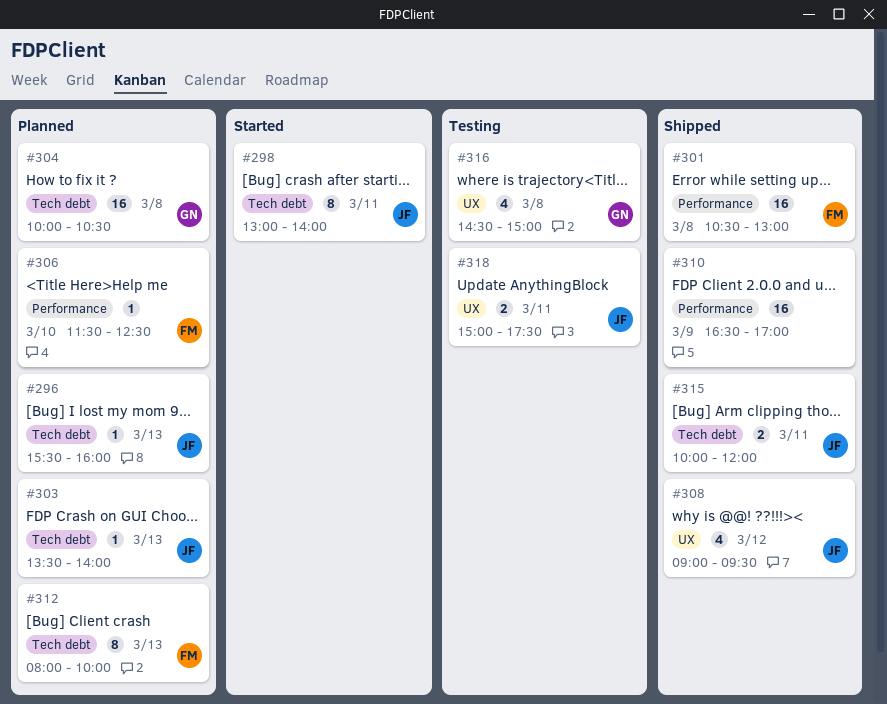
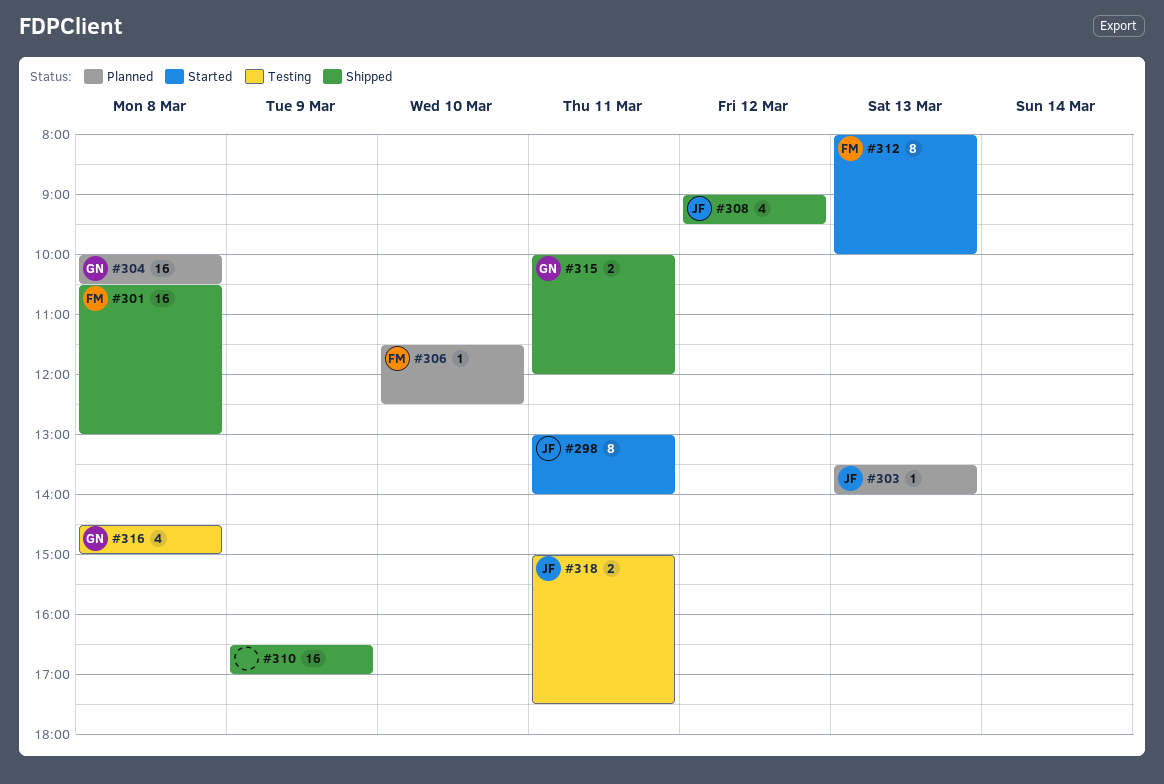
#296: present -> none
#312, status: Planned -> Started
#315, owner: JF -> GN

